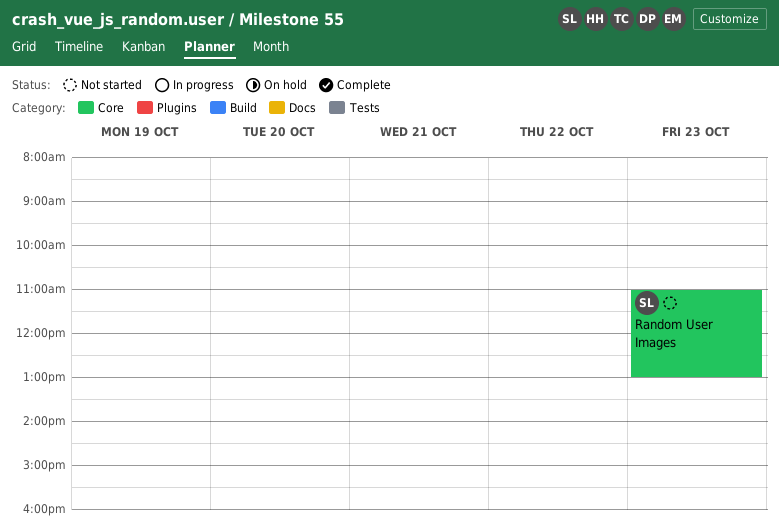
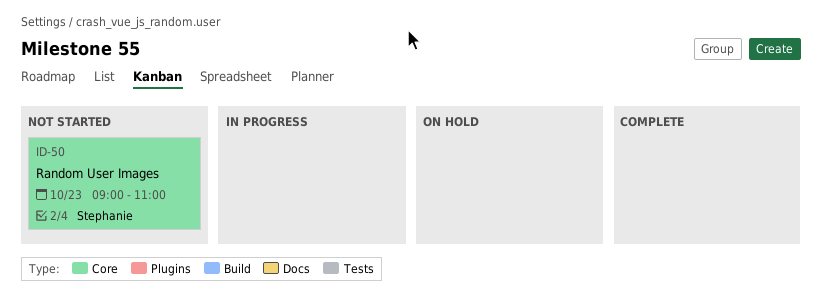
Random User Images, begins: 11:00 -> 09:00
Random User Images, ends: 13:00 -> 11:00

